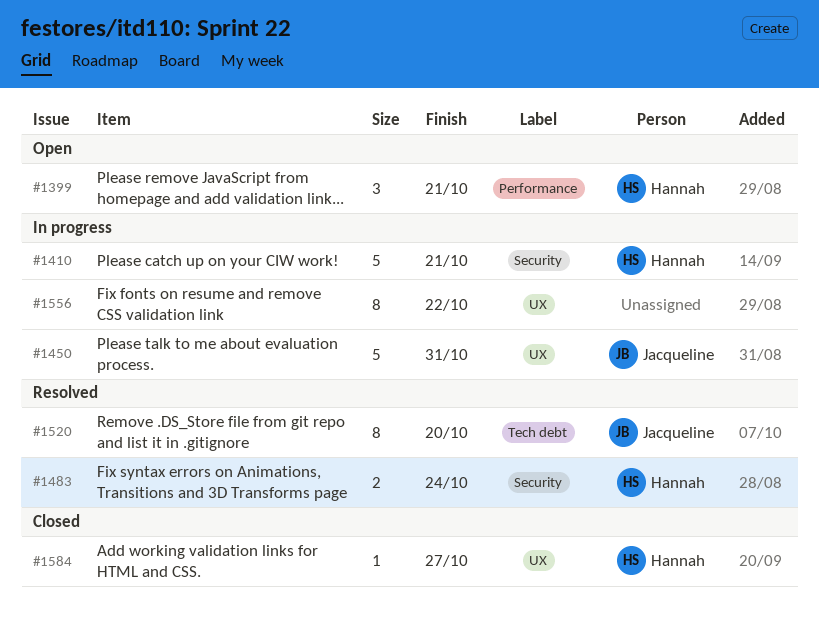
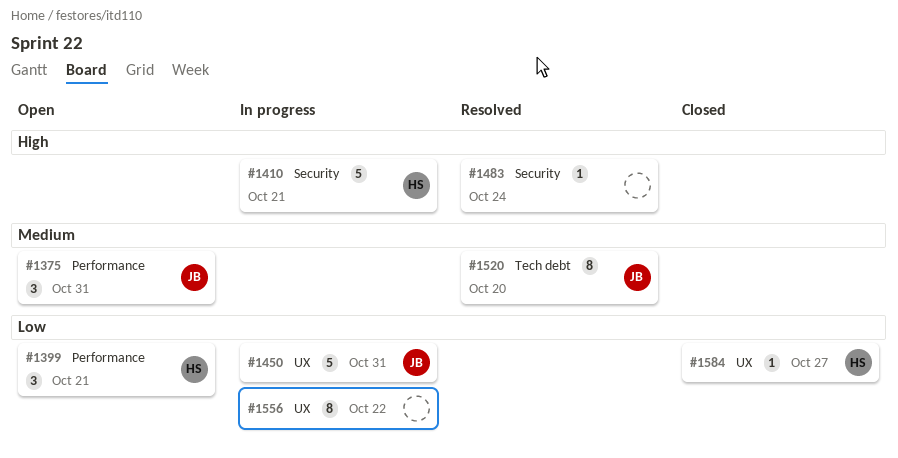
#1375: none -> present
#1483, owner: Hannah -> none
#1483, estimate: 2 -> 1

